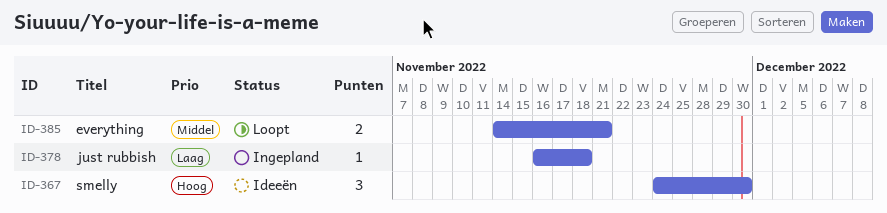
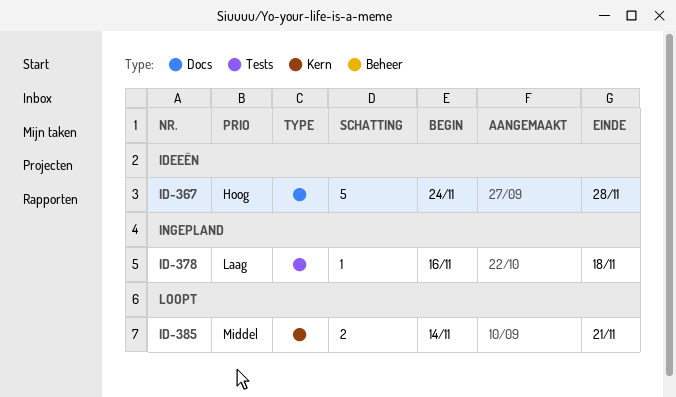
ID-367, estimate: 3 -> 5
ID-367, due: Nov 30 -> Nov 28

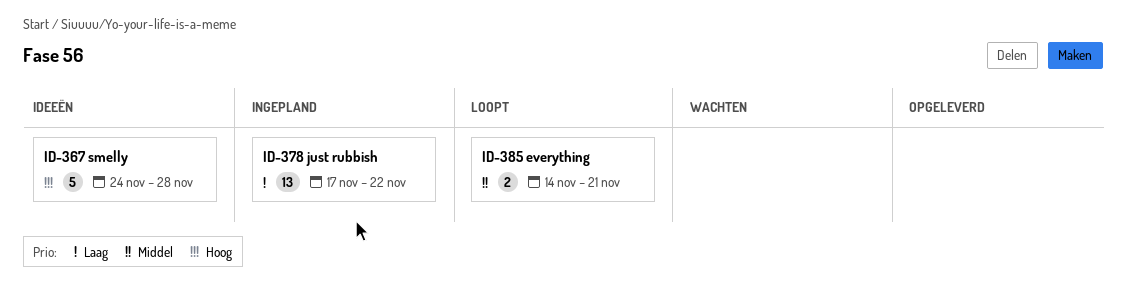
ID-378, estimate: 1 -> 13
ID-378, start: Nov 16 -> Nov 17
ID-378, due: Nov 18 -> Nov 22

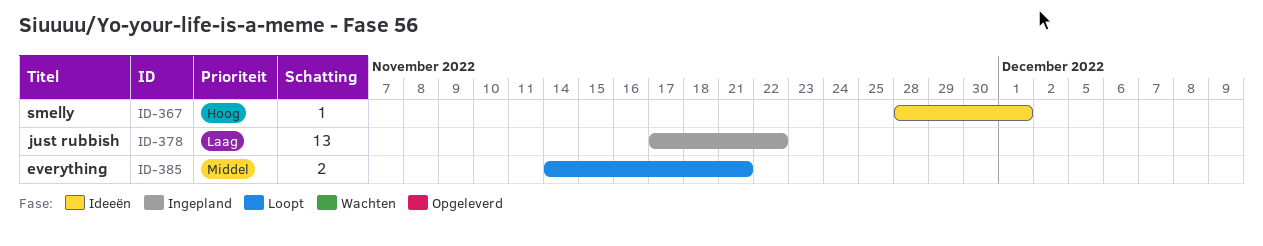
ID-367, estimate: 5 -> 1
ID-367, start: Nov 24 -> Nov 28
ID-367, due: Nov 28 -> Dec 1

